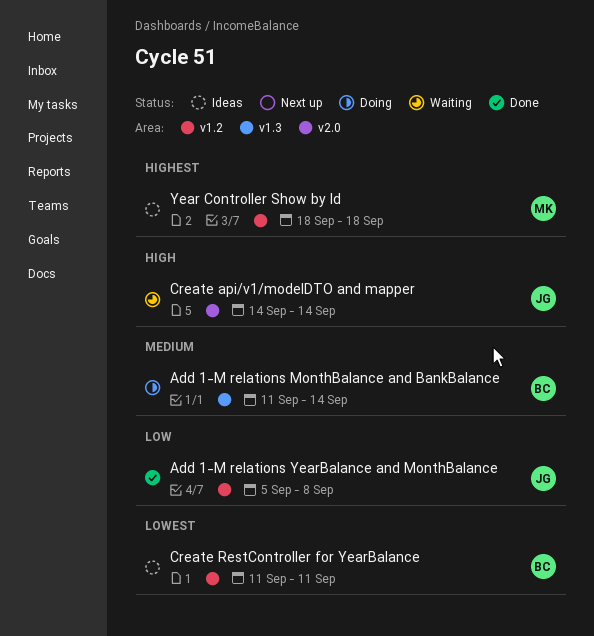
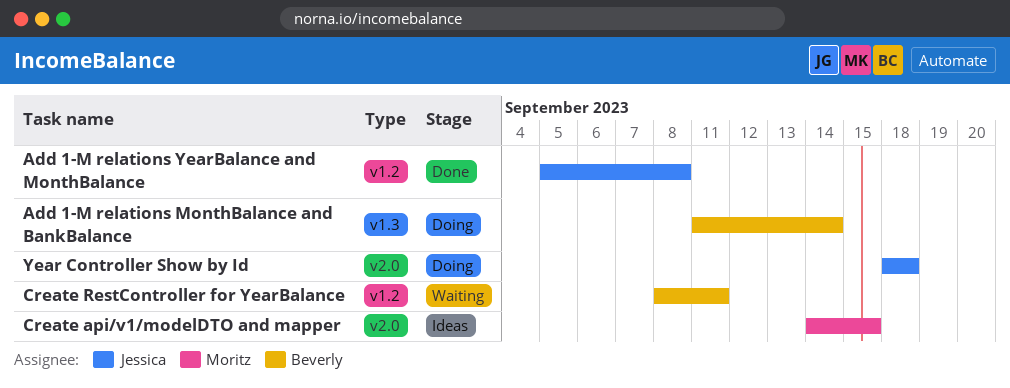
Create api/v1/modelDTO and mapper, status: Waiting -> Ideas
Create api/v1/modelDTO and mapper, owner: Jessica -> Moritz
Create api/v1/modelDTO and mapper, due: Sep 14 -> Sep 15
Create RestController for YearBalance, status: Ideas -> Waiting
Create RestController for YearBalance, start: Sep 11 -> Sep 8
Year Controller Show by Id, status: Ideas -> Doing
Year Controller Show by Id, owner: Moritz -> Jessica
Year Controller Show by Id, label: v1.2 -> v2.0

